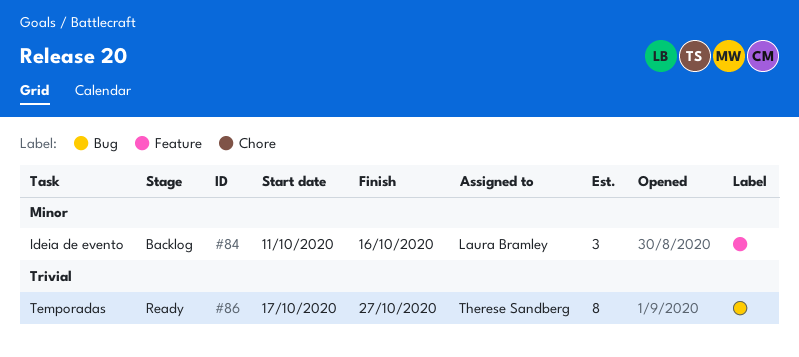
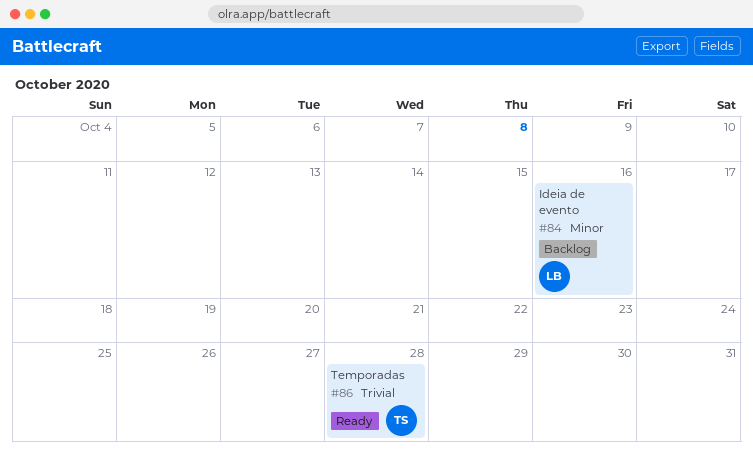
#86, due: Oct 27 -> Oct 28

